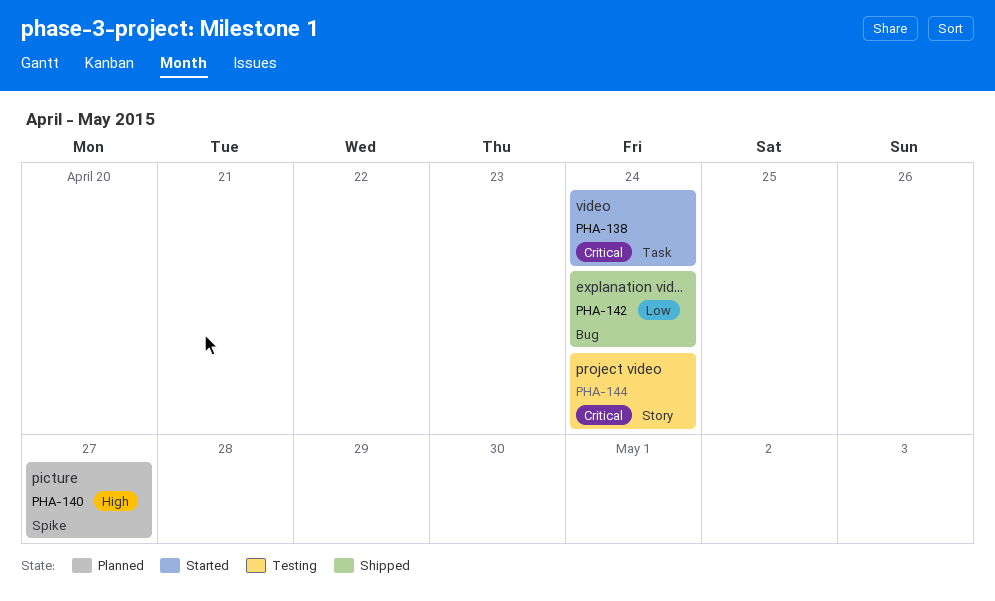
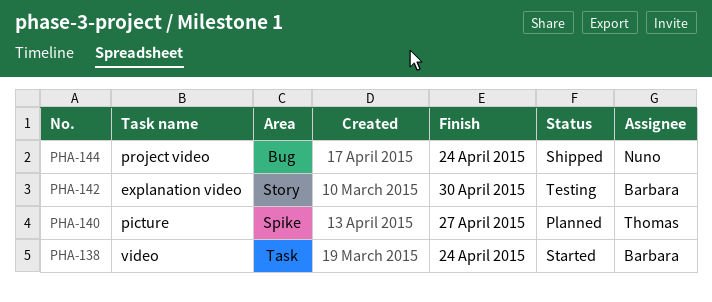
PHA-142, status: Shipped -> Testing
PHA-142, label: Bug -> Story
PHA-142, due: Apr 24 -> Apr 30
PHA-144, status: Testing -> Shipped
PHA-144, label: Story -> Bug

